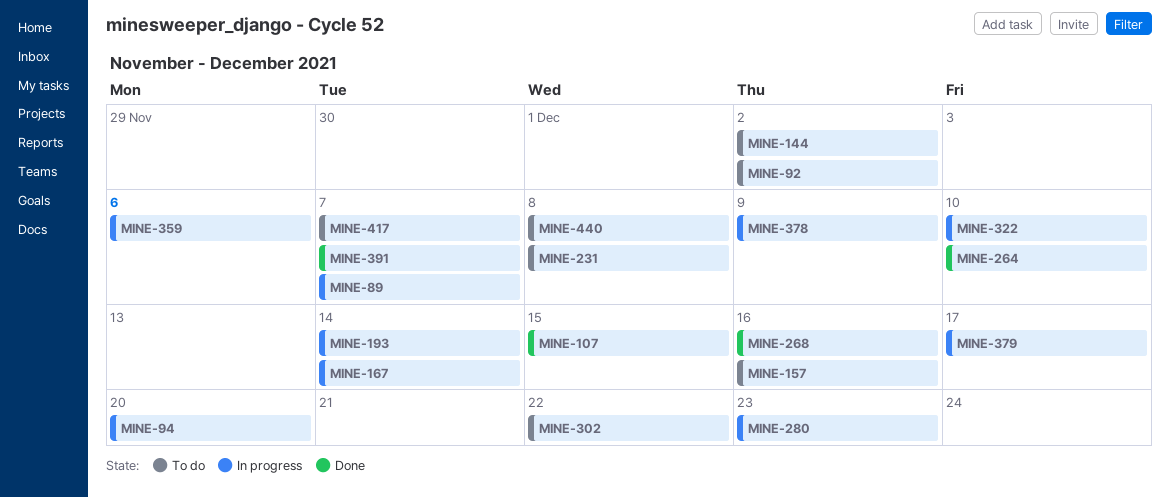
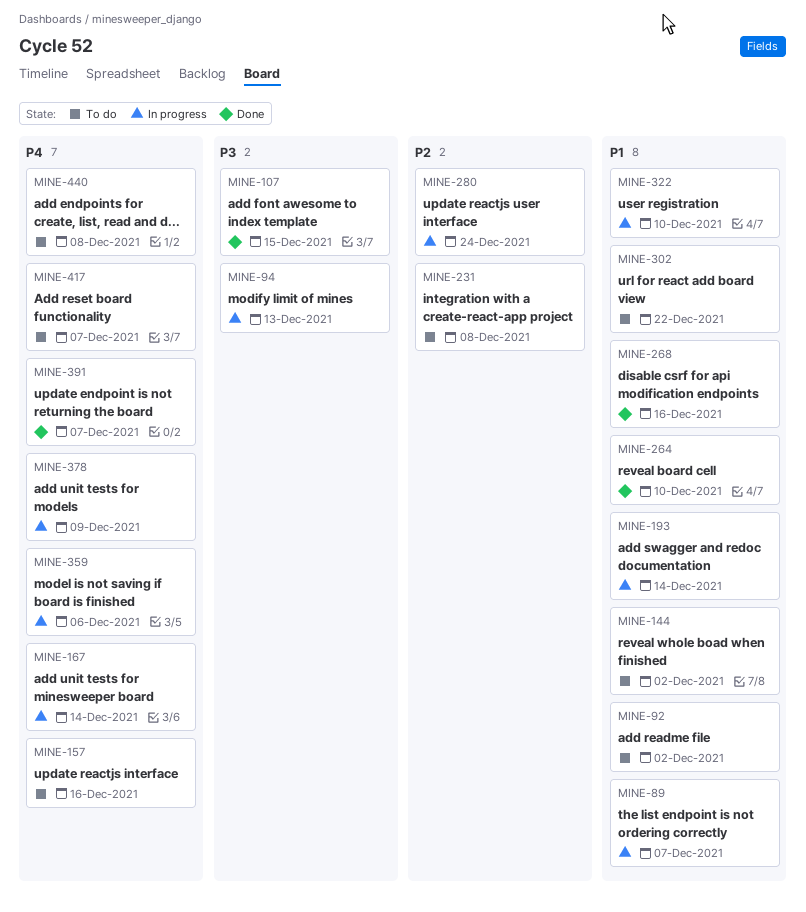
MINE-94, due: Dec 20 -> Dec 13
MINE-280, due: Dec 23 -> Dec 24
MINE-379: present -> none

